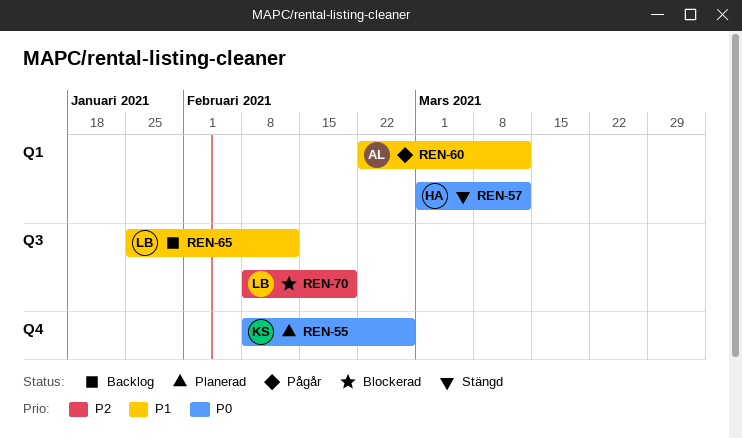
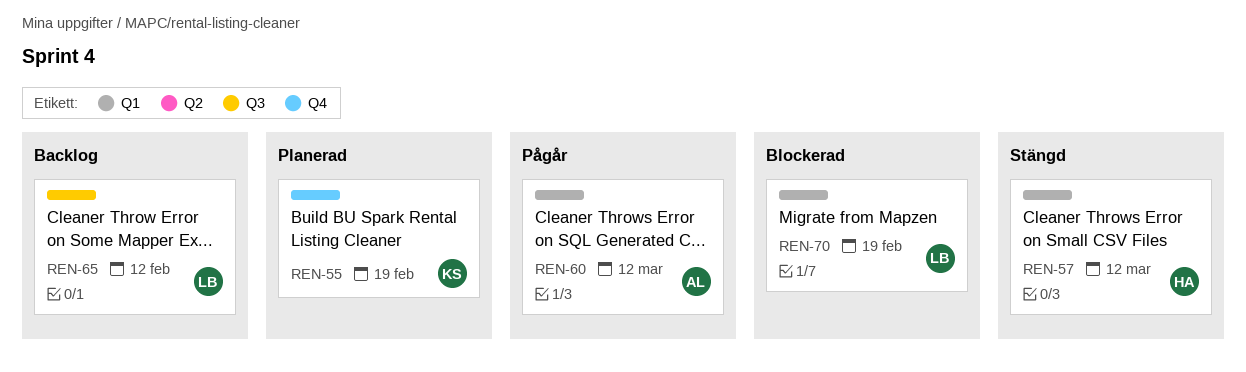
REN-55, due: Feb 26 -> Feb 19
REN-70, label: Q3 -> Q1

